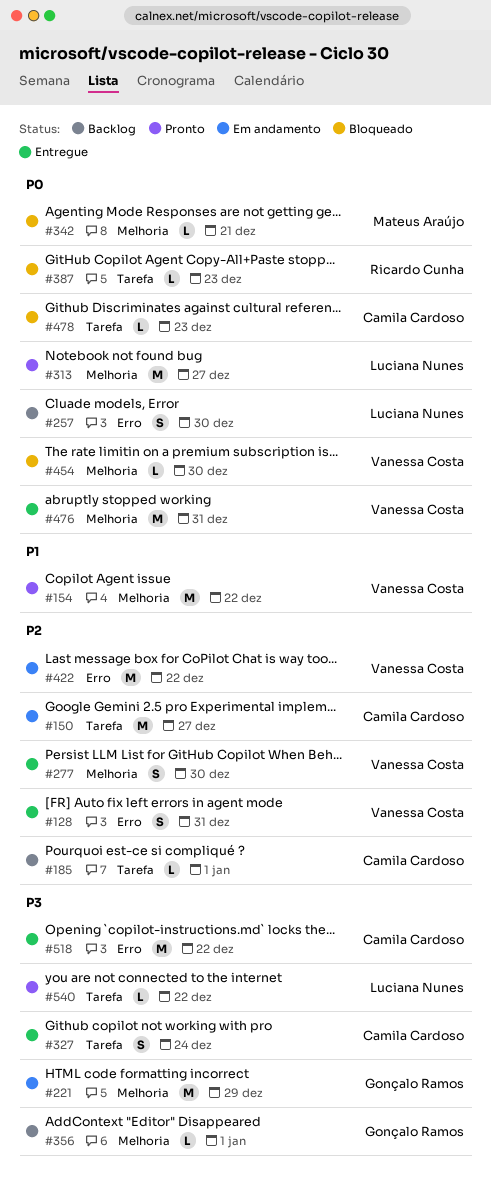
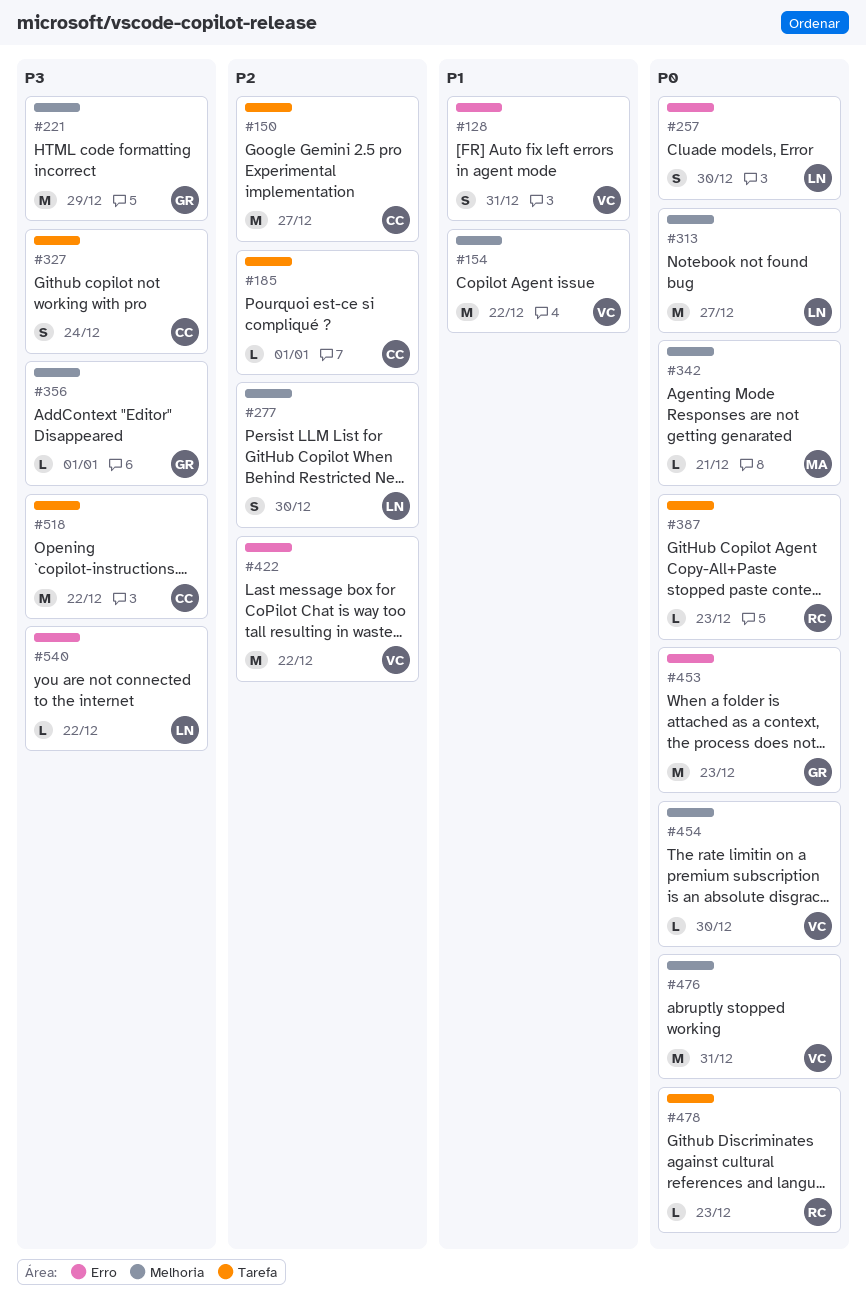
#128, priority: P2 -> P1
#277, owner: Vanessa Costa -> Luciana Nunes
#453: none -> present
#478, owner: Camila Cardoso -> Ricardo Cunha
#518, label: Erro -> Tarefa
#540, label: Tarefa -> Erro

